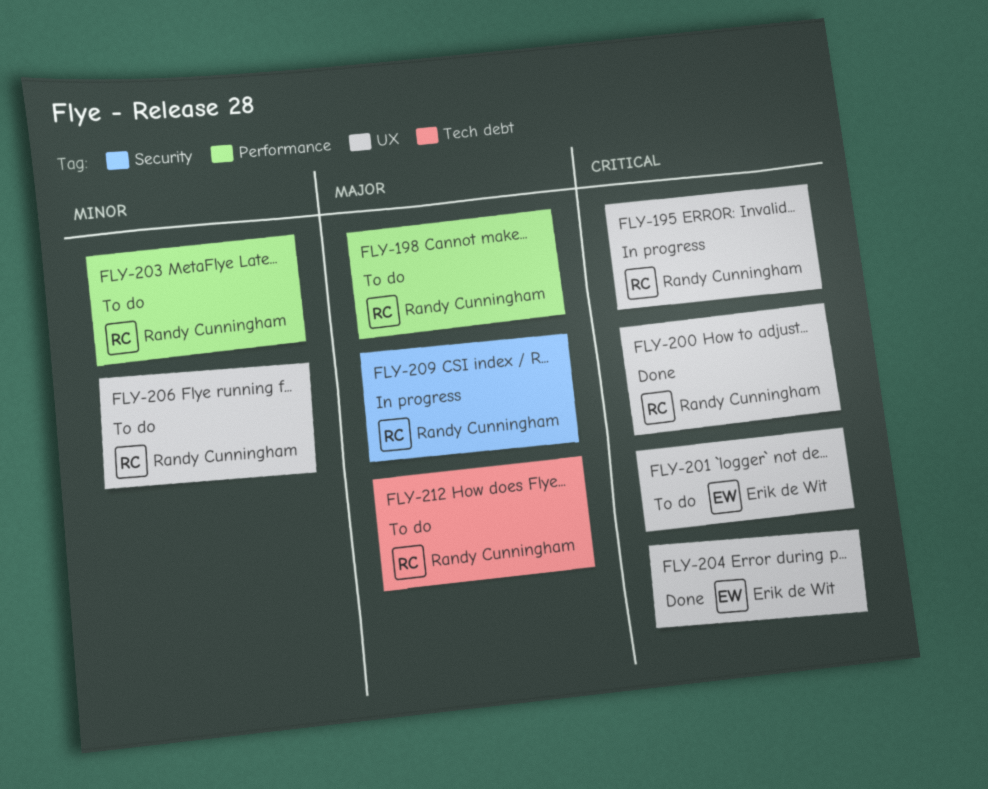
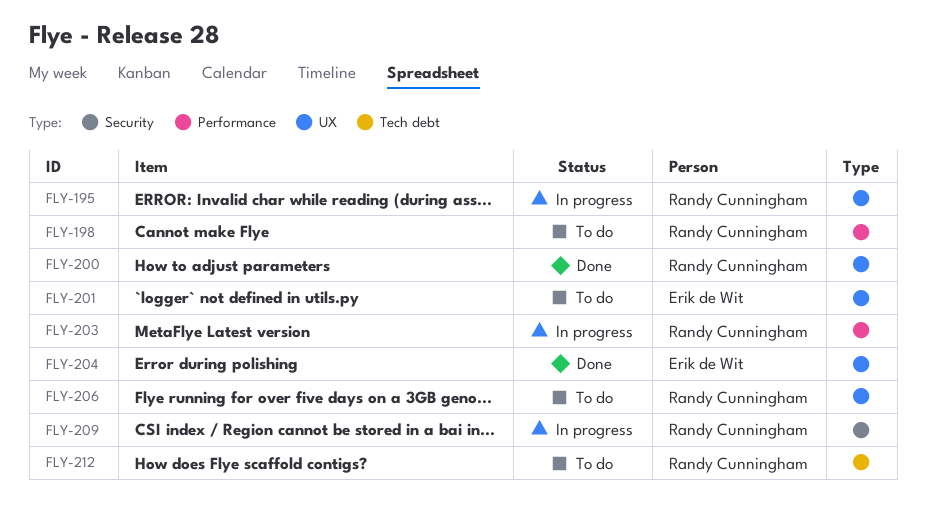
FLY-203, status: To do -> In progress

